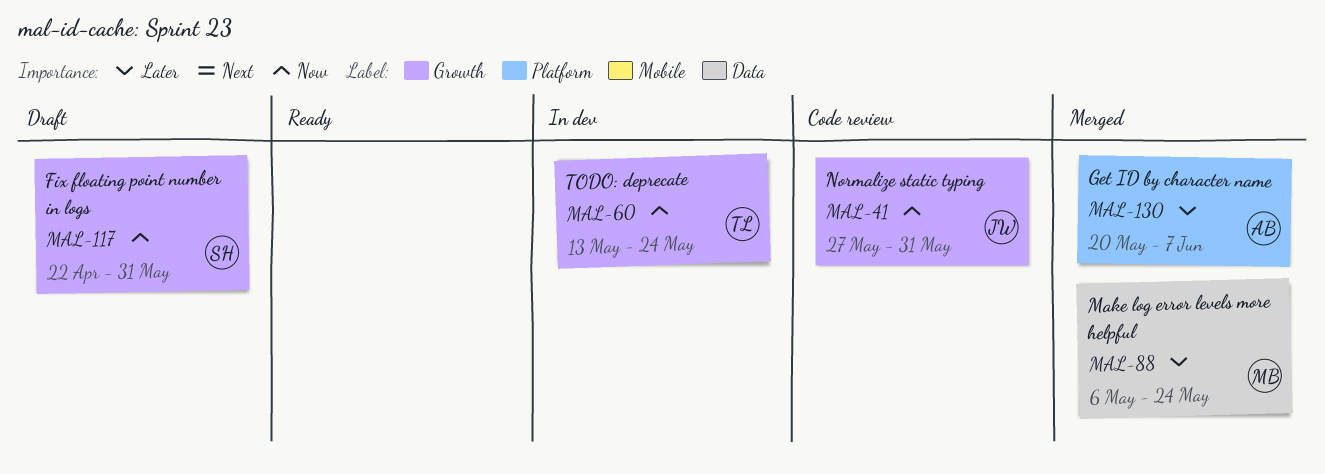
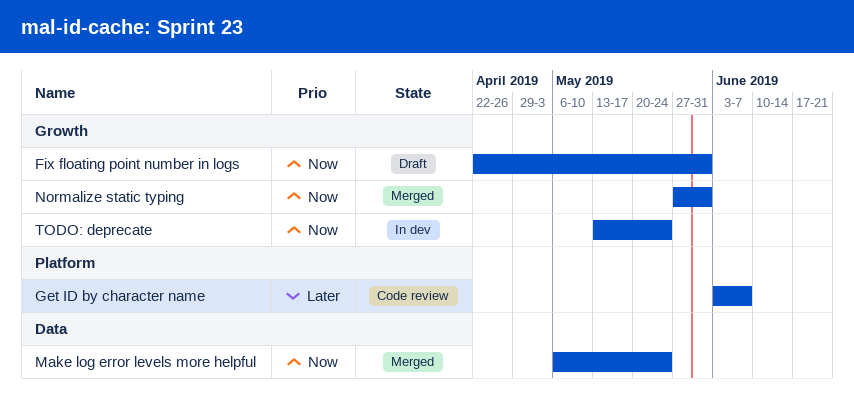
Get ID by character name, status: Merged -> Code review
Get ID by character name, start: May 20 -> Jun 3
Make log error levels more helpful, priority: Later -> Now
Normalize static typing, status: Code review -> Merged

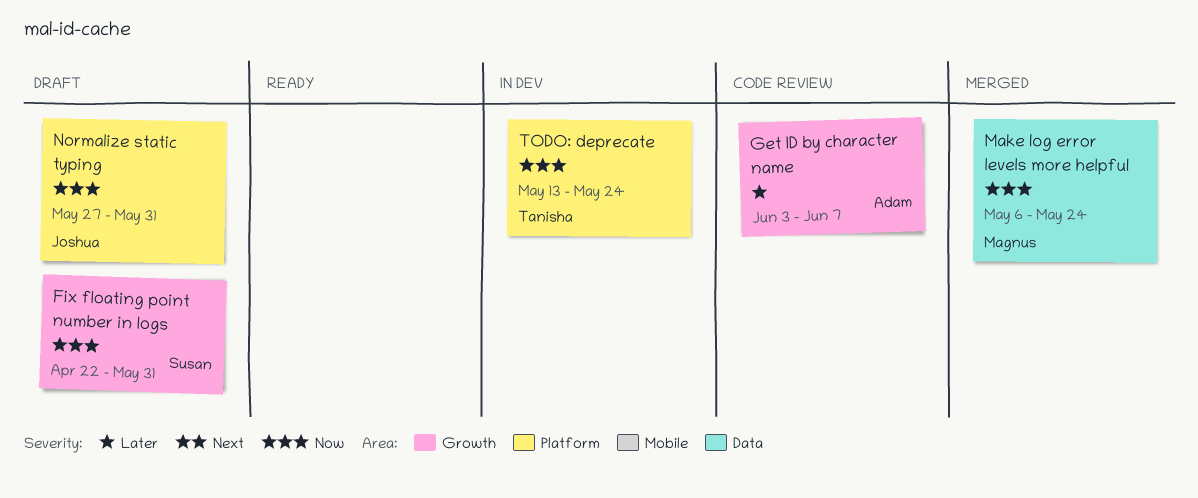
Get ID by character name, label: Platform -> Growth
Normalize static typing, status: Merged -> Draft
Normalize static typing, label: Growth -> Platform
TODO: deprecate, label: Growth -> Platform

